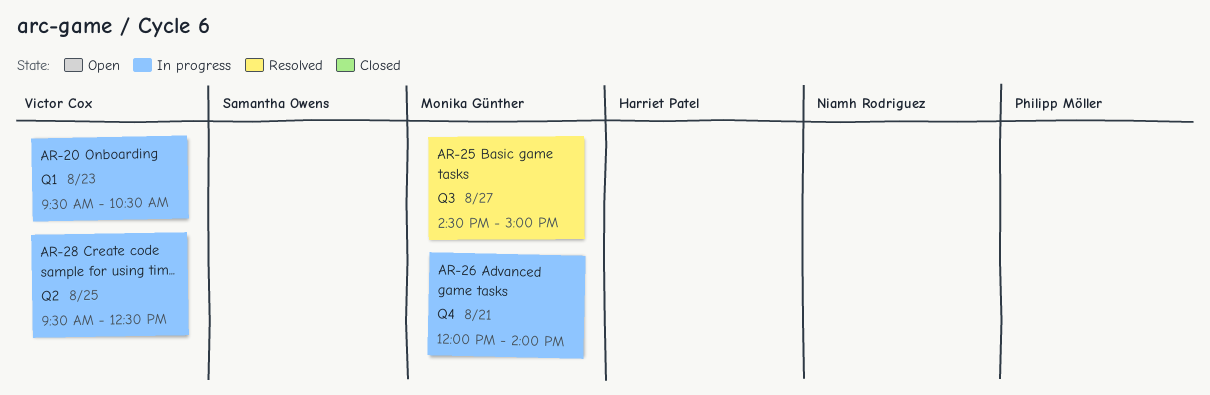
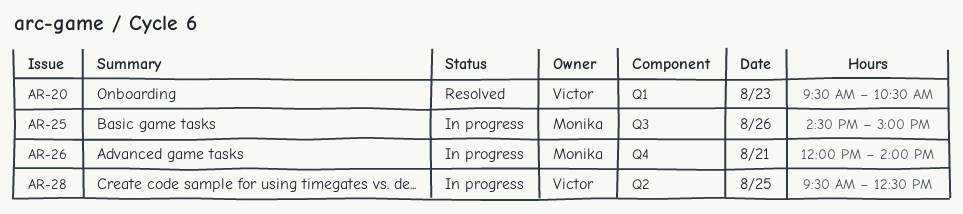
AR-20, status: In progress -> Resolved
AR-25, status: Resolved -> In progress
AR-25, day: Aug 27 -> Aug 26

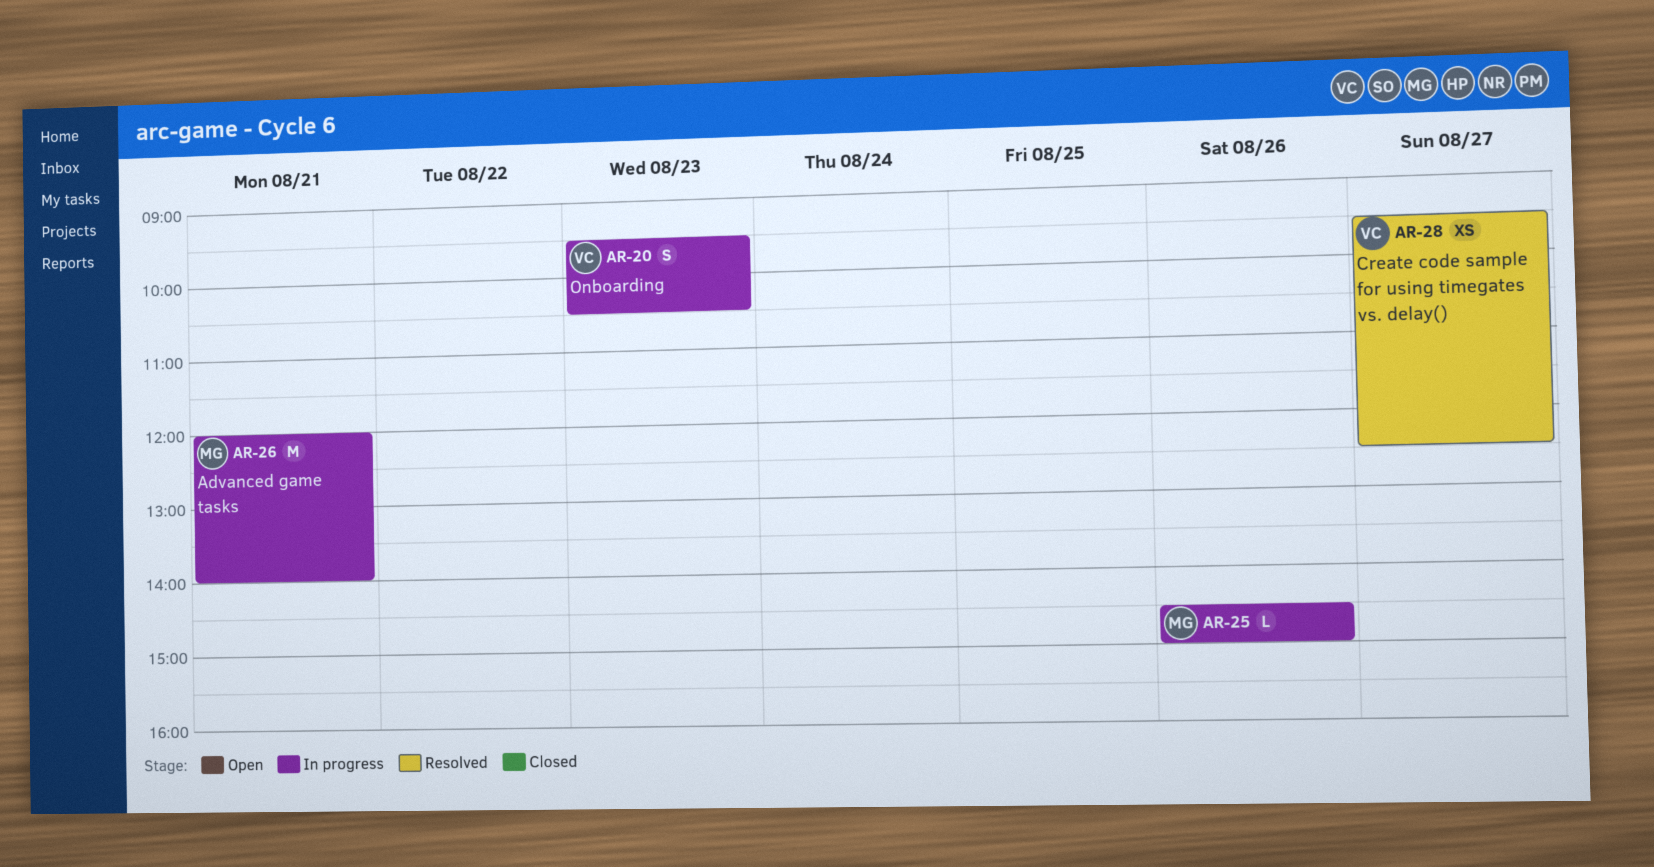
AR-20, status: Resolved -> In progress
AR-28, status: In progress -> Resolved
AR-28, day: Aug 25 -> Aug 27

